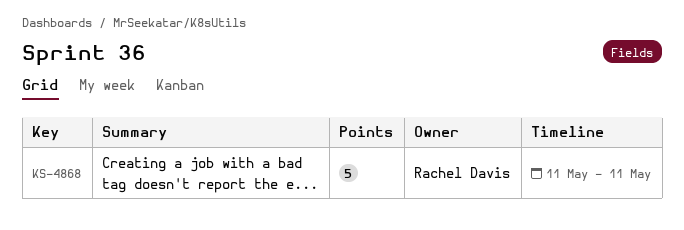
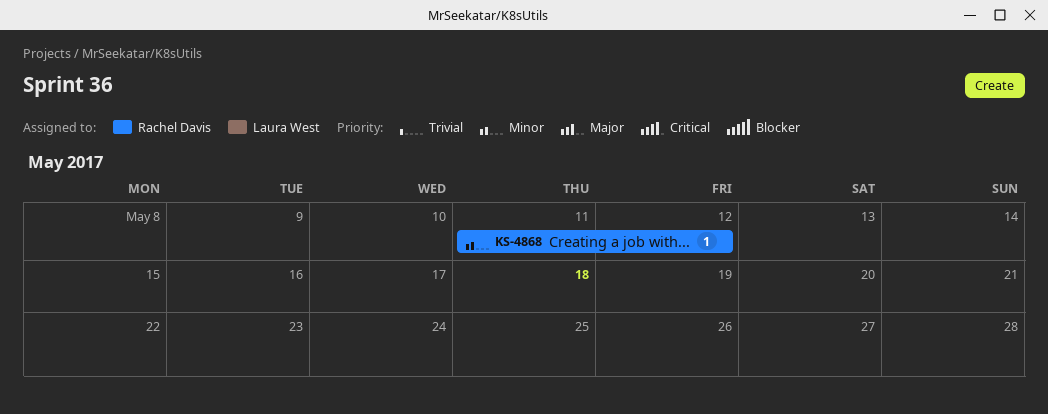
KS-4868, estimate: 5 -> 1
KS-4868, due: May 11 -> May 12

